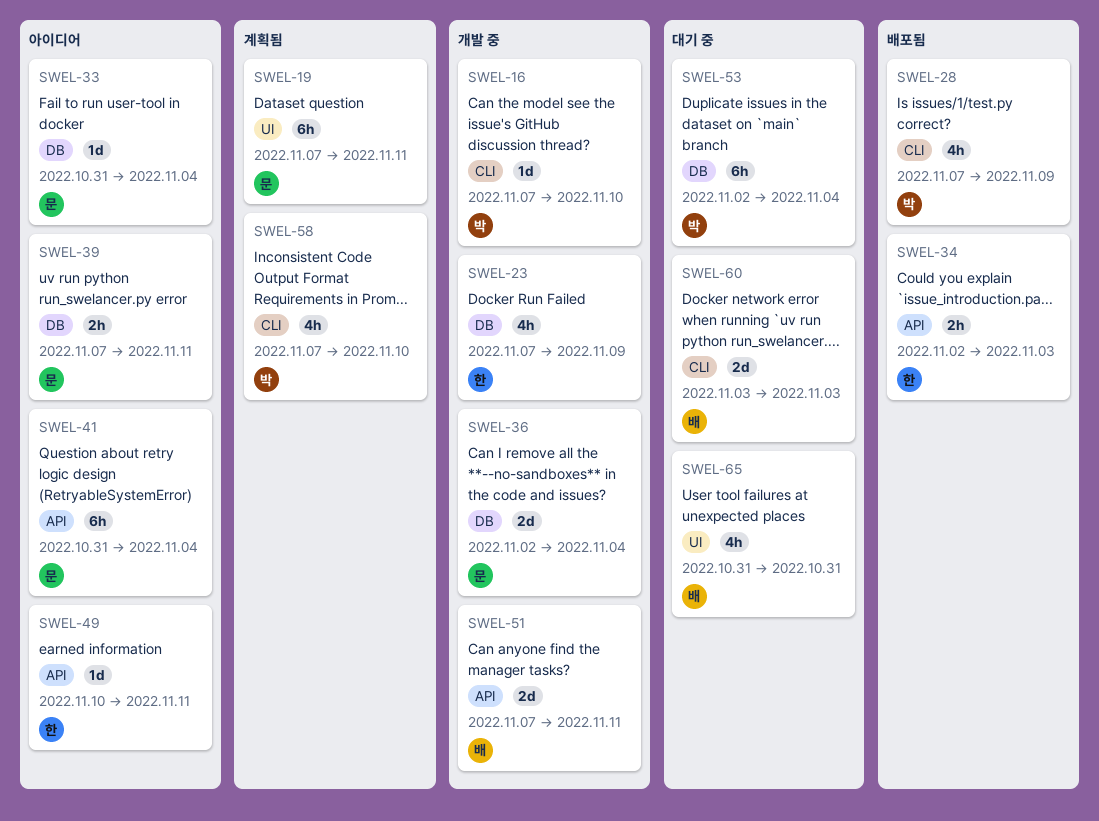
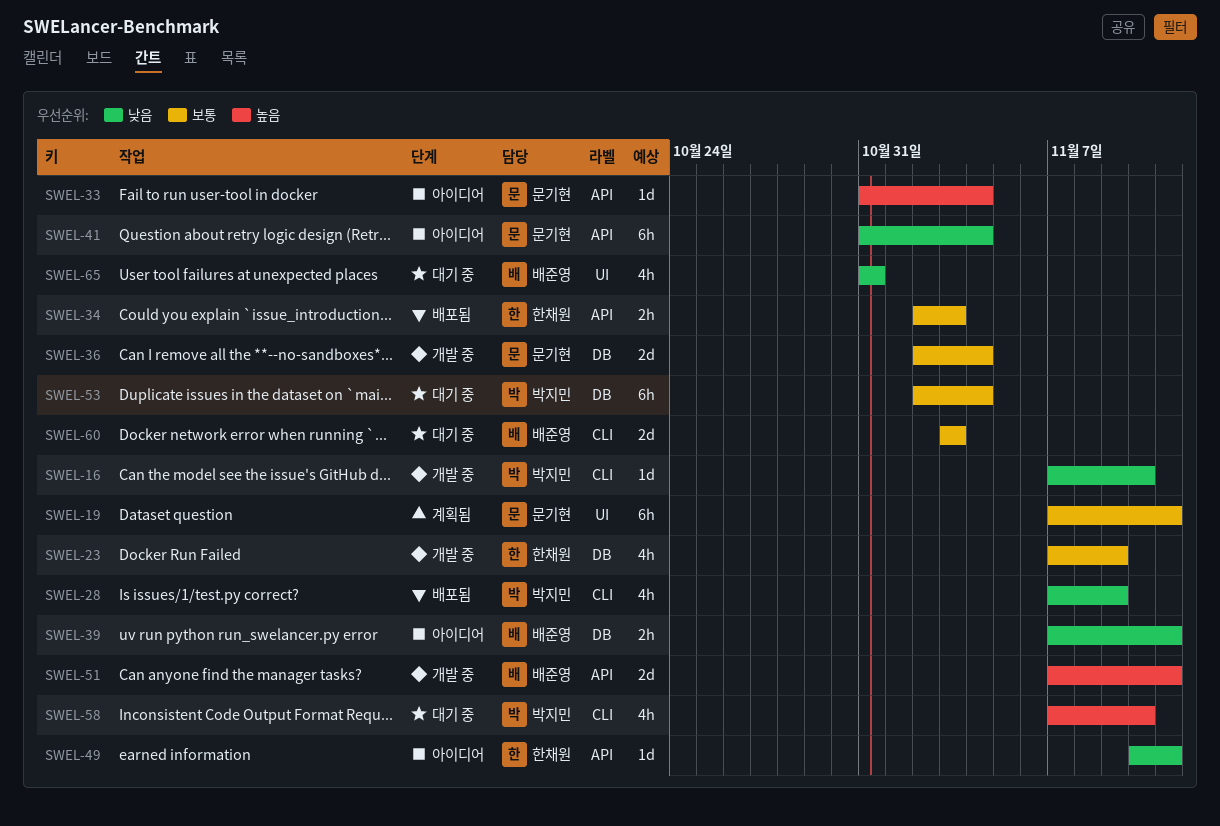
SWEL-33, label: DB -> API
SWEL-39, owner: 문기현 -> 배준영
SWEL-58, status: 계획됨 -> 대기 중

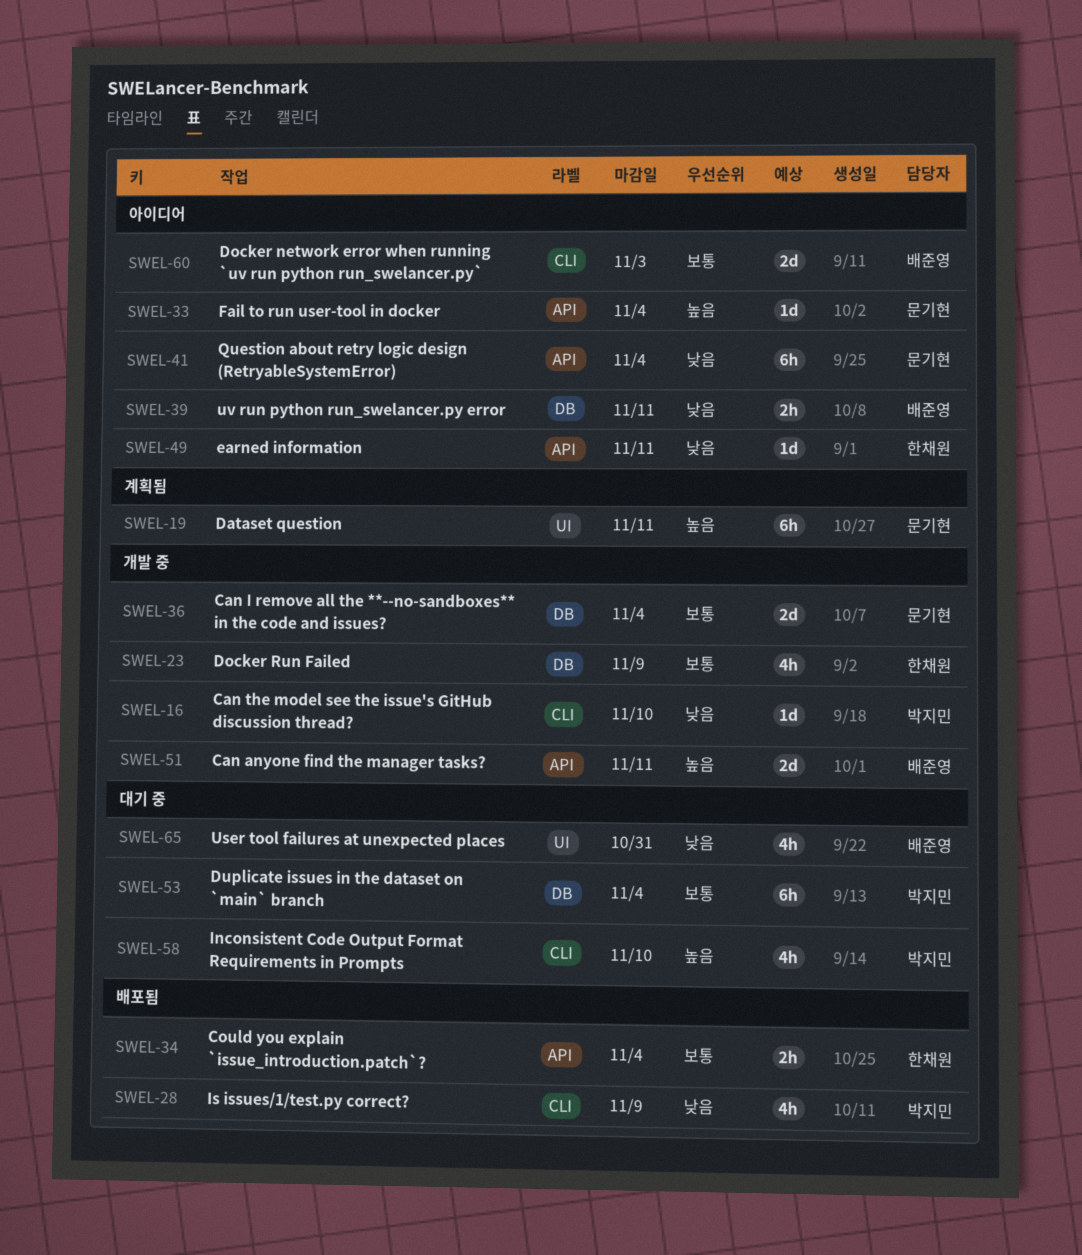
SWEL-19, priority: 보통 -> 높음
SWEL-34, due: Nov 3 -> Nov 4
SWEL-60, status: 대기 중 -> 아이디어

